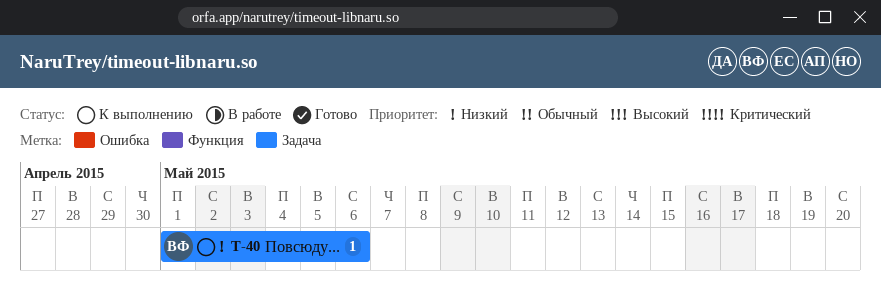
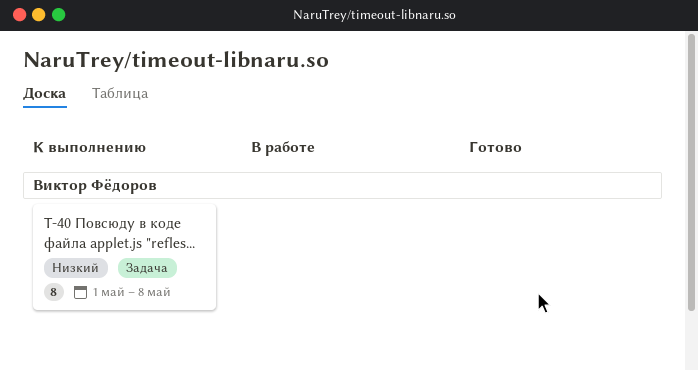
T-40, estimate: 1 -> 8
T-40, due: May 6 -> May 8

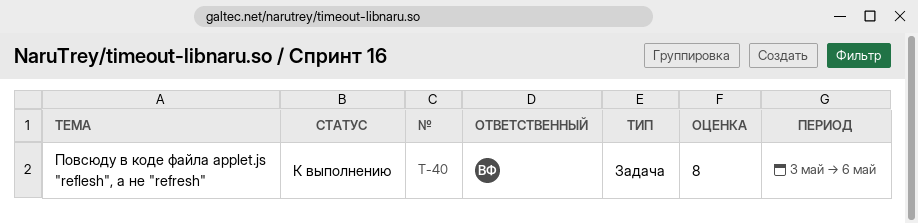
T-40, start: May 1 -> May 3
T-40, due: May 8 -> May 6

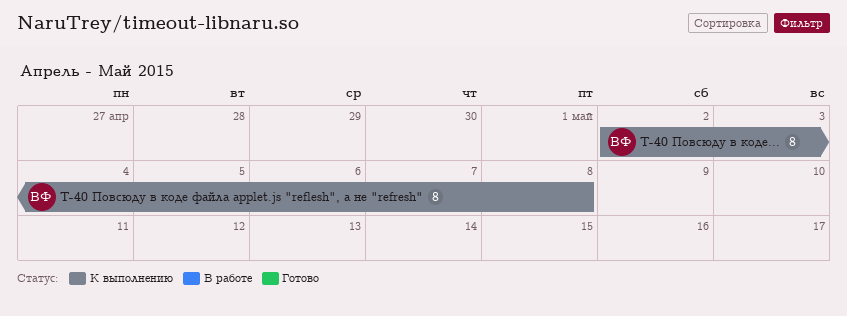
T-40, start: May 3 -> May 2
T-40, due: May 6 -> May 8

